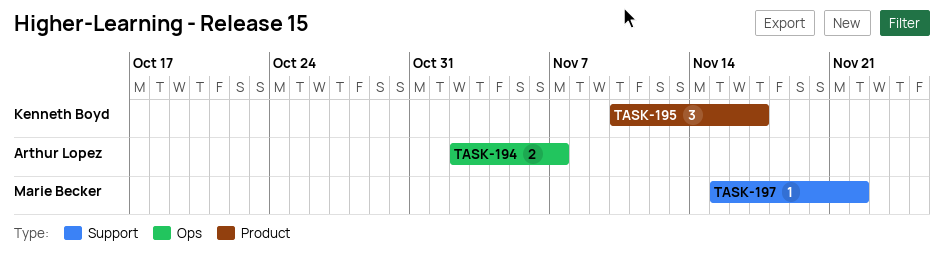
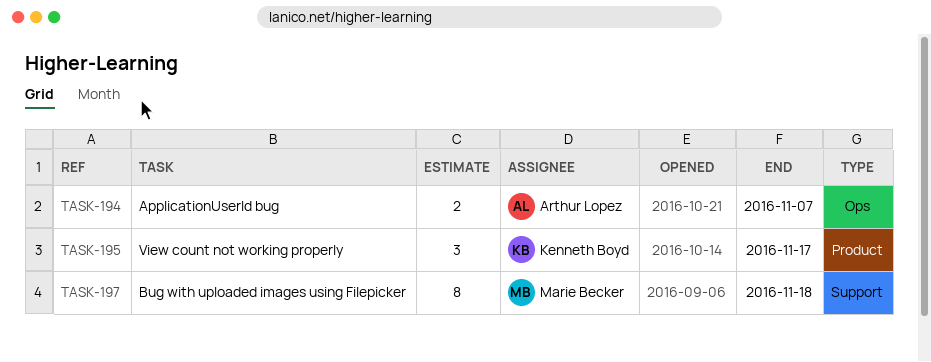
TASK-197, estimate: 1 -> 8
TASK-197, due: Nov 22 -> Nov 18

